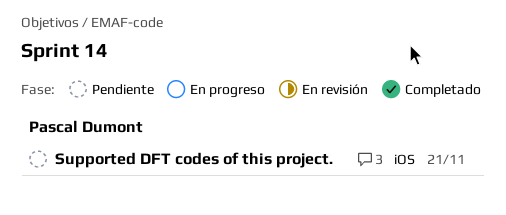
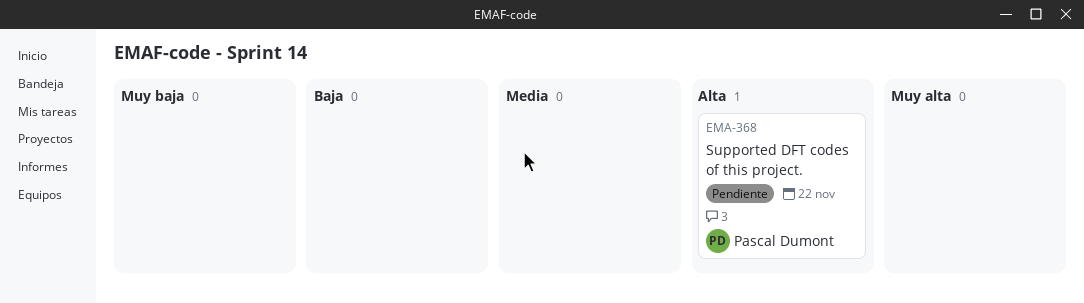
Supported DFT codes of this project., due: Nov 21 -> Nov 22

